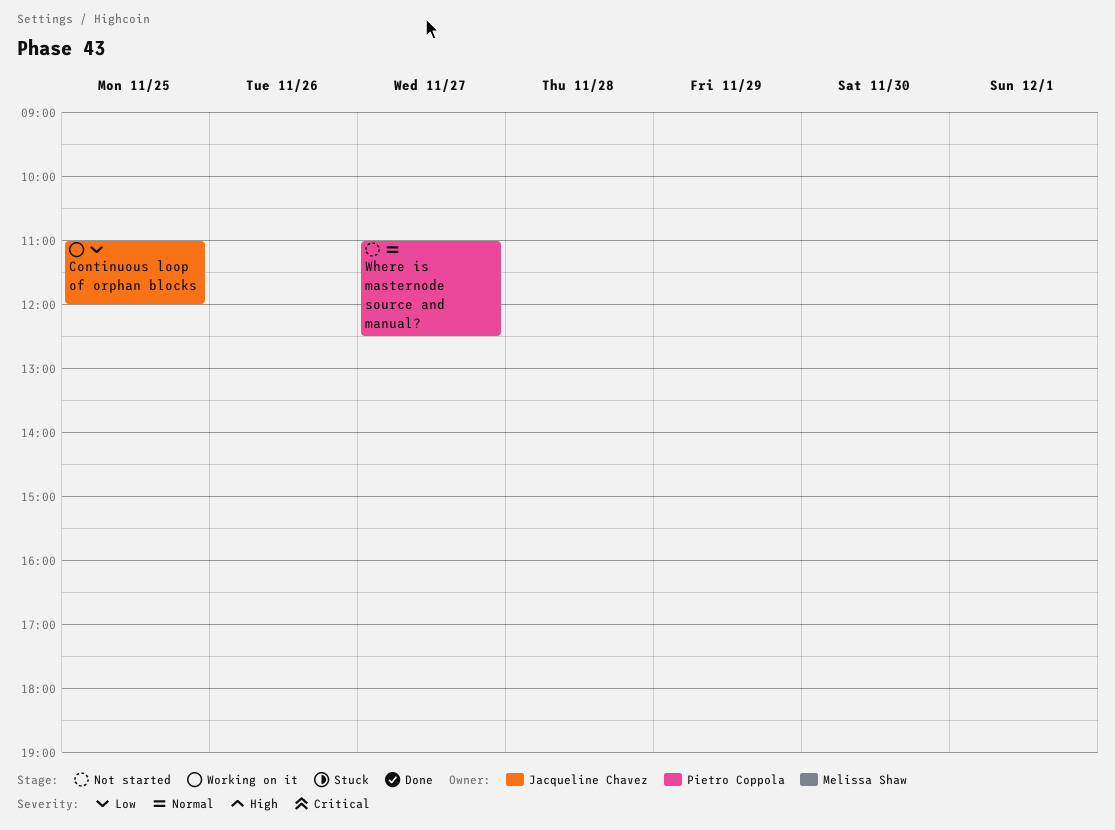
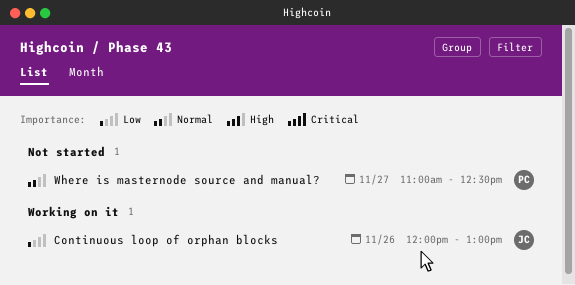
Continuous loop of orphan blocks, day: Nov 25 -> Nov 26
Continuous loop of orphan blocks, begins: 11:00 -> 12:00
Continuous loop of orphan blocks, ends: 12:00 -> 13:00

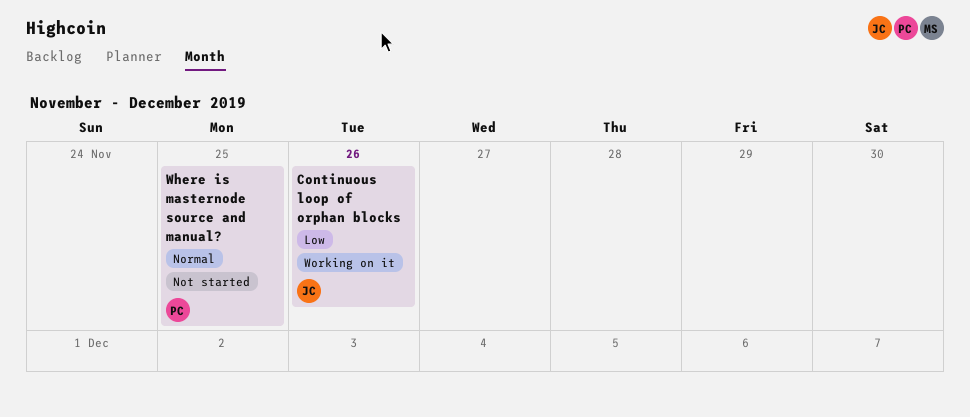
Where is masternode source and manual?, day: Nov 27 -> Nov 25

